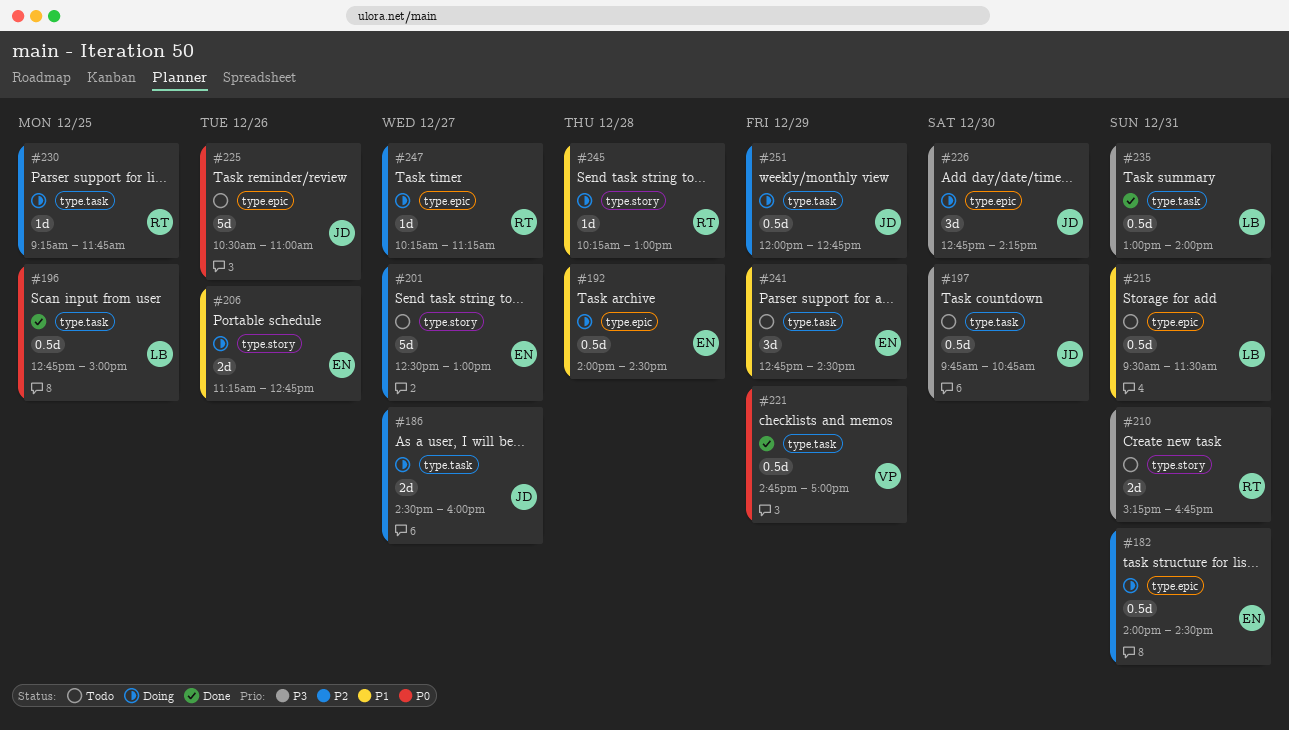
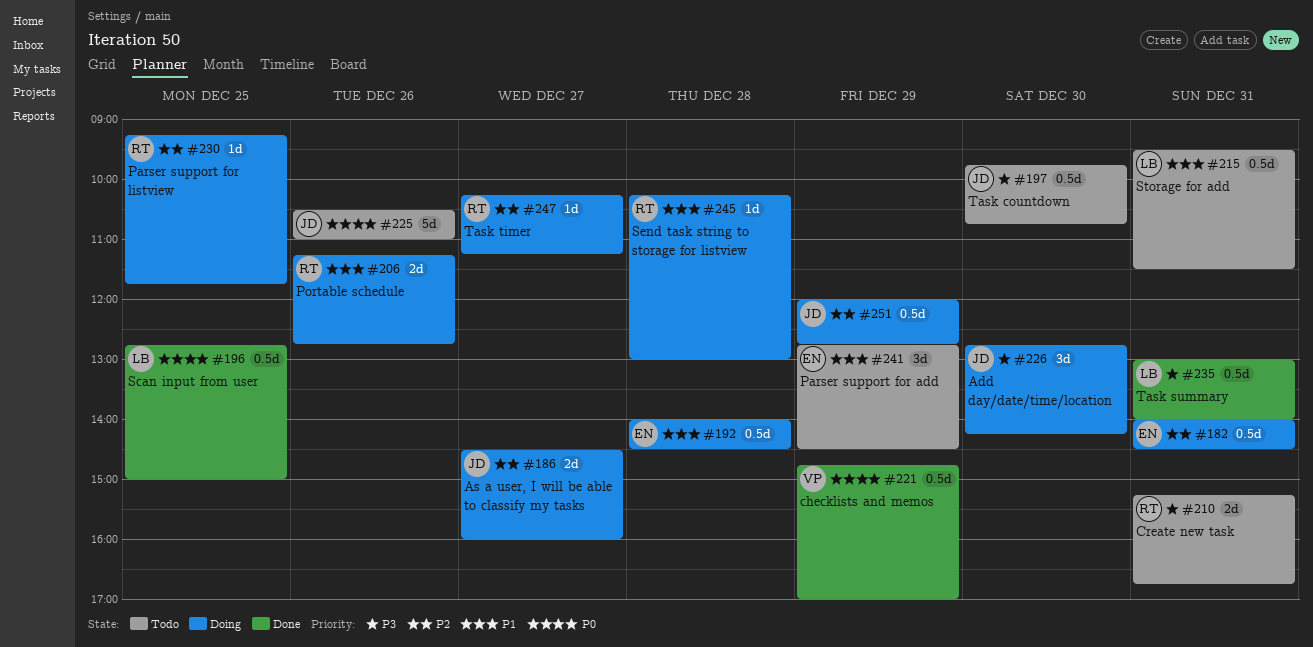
#201: present -> none
#206, owner: EN -> RT

